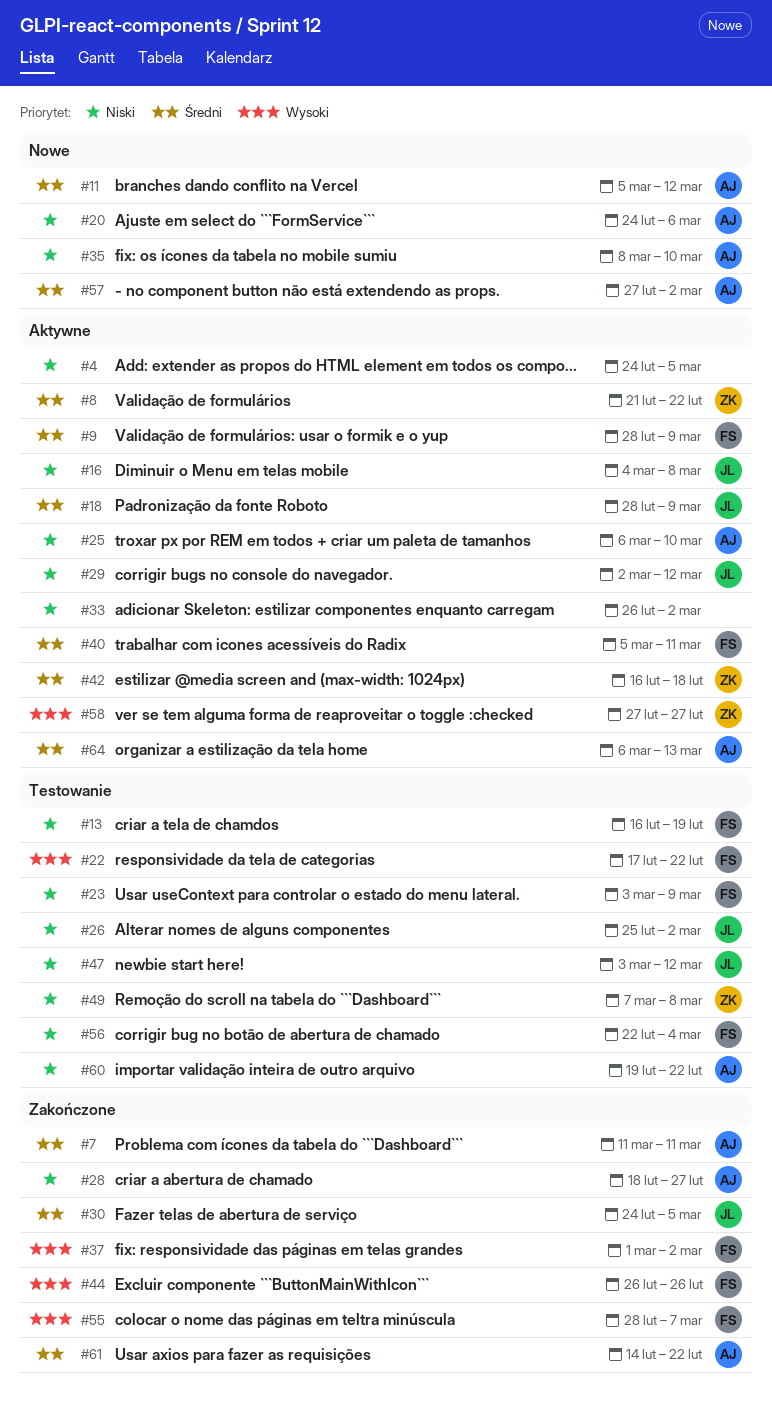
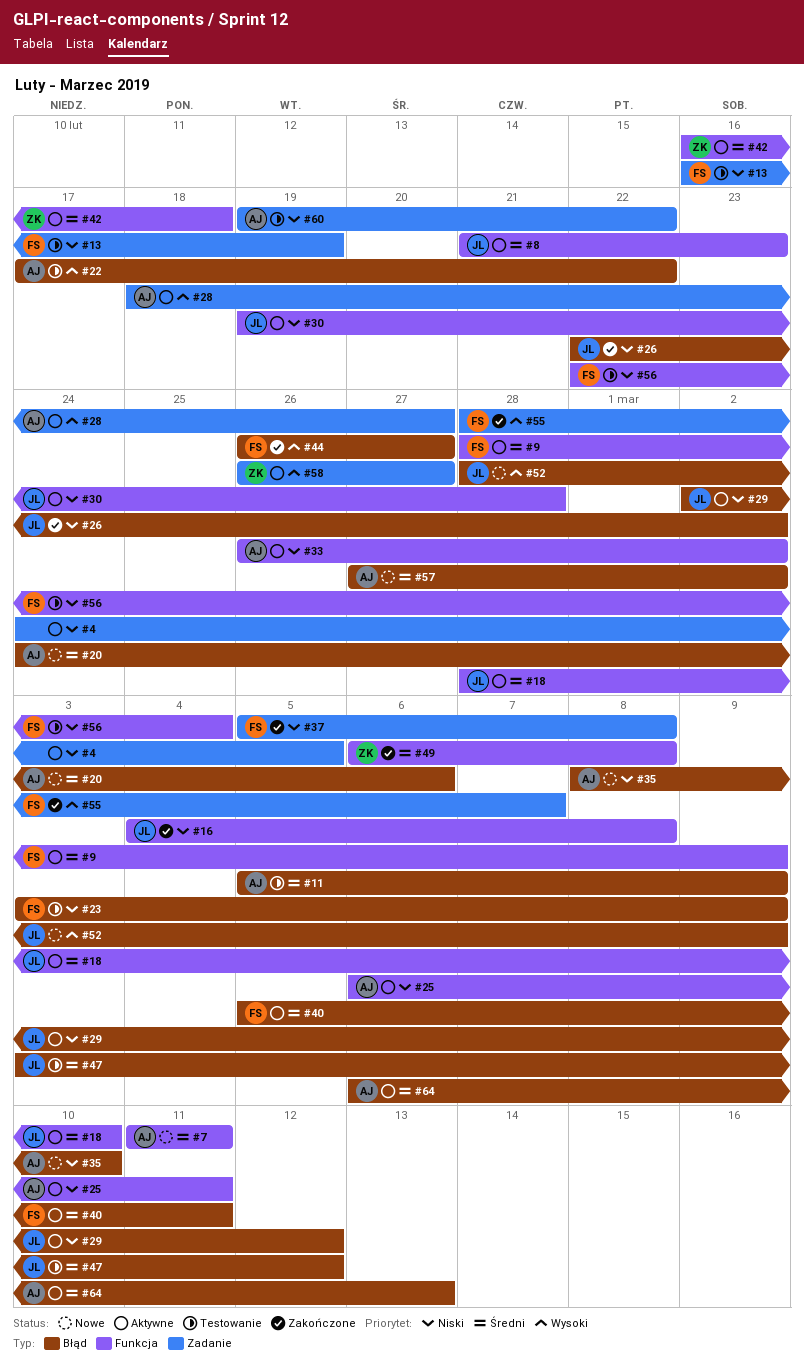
#7, status: Zakończone -> Nowe
#8, owner: ZK -> JL
#8, due: Feb 22 -> Feb 23
#11, status: Nowe -> Testowanie
#11, due: Mar 12 -> Mar 9
#16, status: Aktywne -> Zakończone
#18, due: Mar 9 -> Mar 10
#20, priority: Niski -> Średni
#22, owner: FS -> AJ
#25, due: Mar 10 -> Mar 11
#26, status: Testowanie -> Zakończone
#26, start: Feb 25 -> Feb 22
#28, status: Zakończone -> Aktywne
#28, priority: Niski -> Wysoki
#30, status: Zakończone -> Aktywne
#30, priority: Średni -> Niski
#30, start: Feb 24 -> Feb 19
#30, due: Mar 5 -> Feb 28
#33, owner: none -> AJ
#37, priority: Wysoki -> Niski
#37, start: Mar 1 -> Mar 5
#37, due: Mar 2 -> Mar 8
#44, due: Feb 26 -> Feb 27
#47, priority: Niski -> Średni
#49, status: Testowanie -> Zakończone
#49, priority: Niski -> Średni
#49, start: Mar 7 -> Mar 6
#52: none -> present
#58, start: Feb 27 -> Feb 26
#61: present -> none

